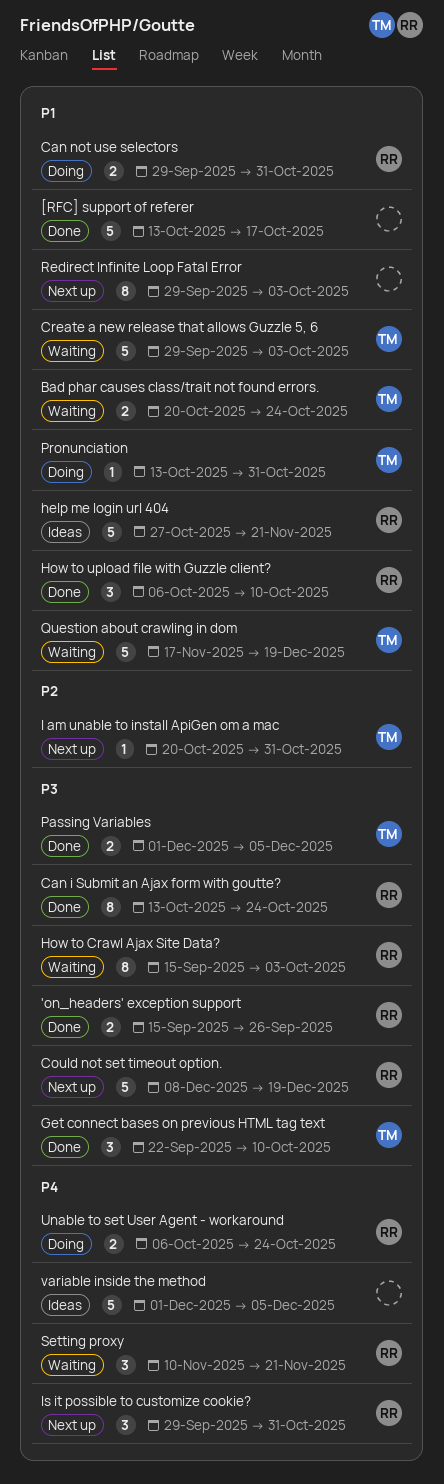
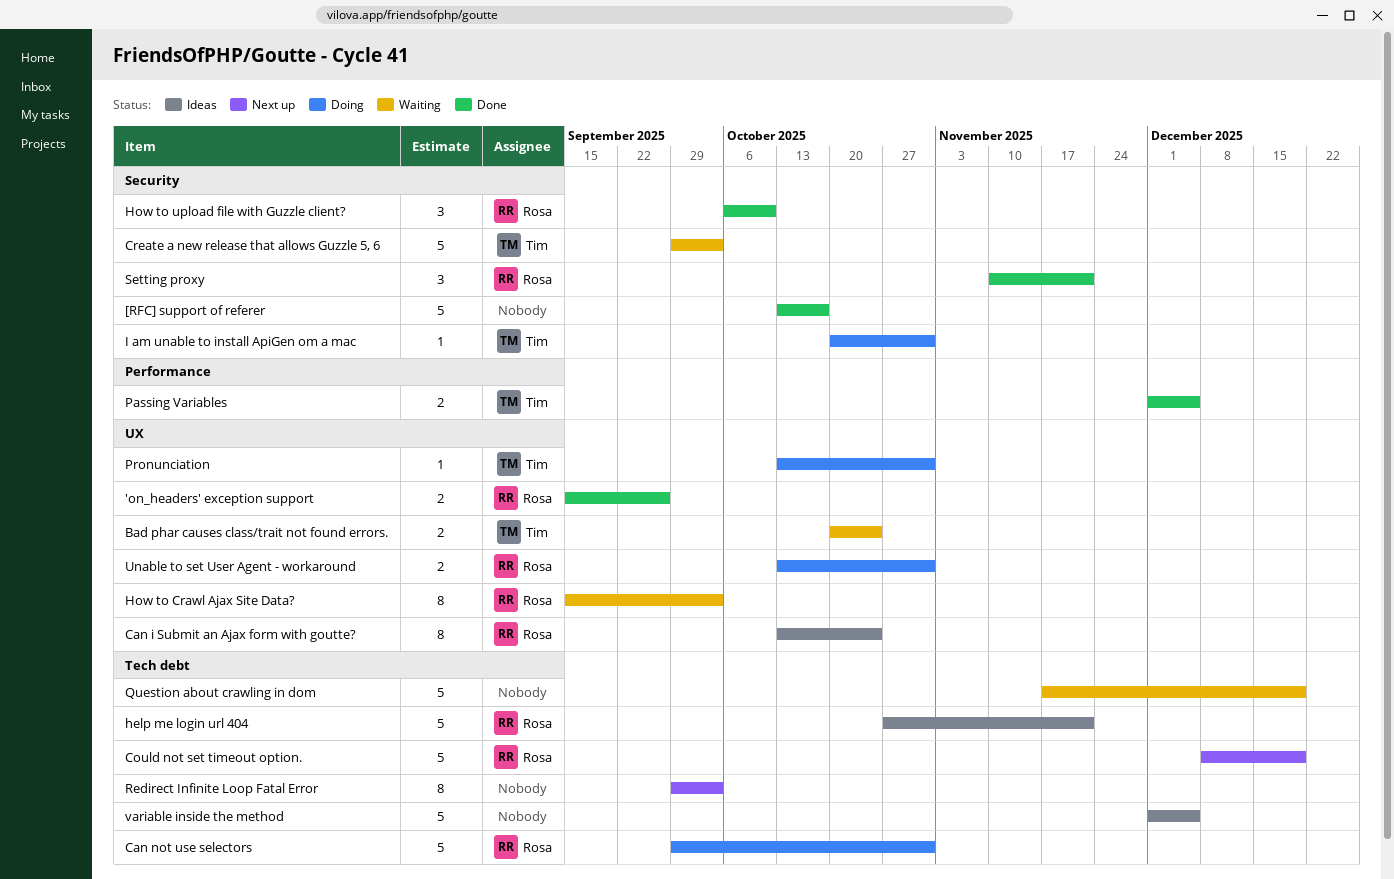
Can i Submit an Ajax form with goutte?, status: Done -> Ideas
Can not use selectors, estimate: 2 -> 5
Get connect bases on previous HTML tag text: present -> none
I am unable to install ApiGen om a mac, status: Next up -> Doing
Is it possible to customize cookie?: present -> none
Question about crawling in dom, owner: Tim -> none
Setting proxy, status: Waiting -> Done
Unable to set User Agent - workaround, start: Oct 6 -> Oct 13
Unable to set User Agent - workaround, due: Oct 24 -> Oct 31

